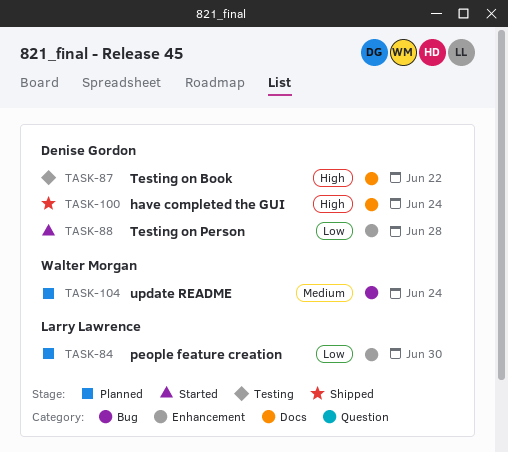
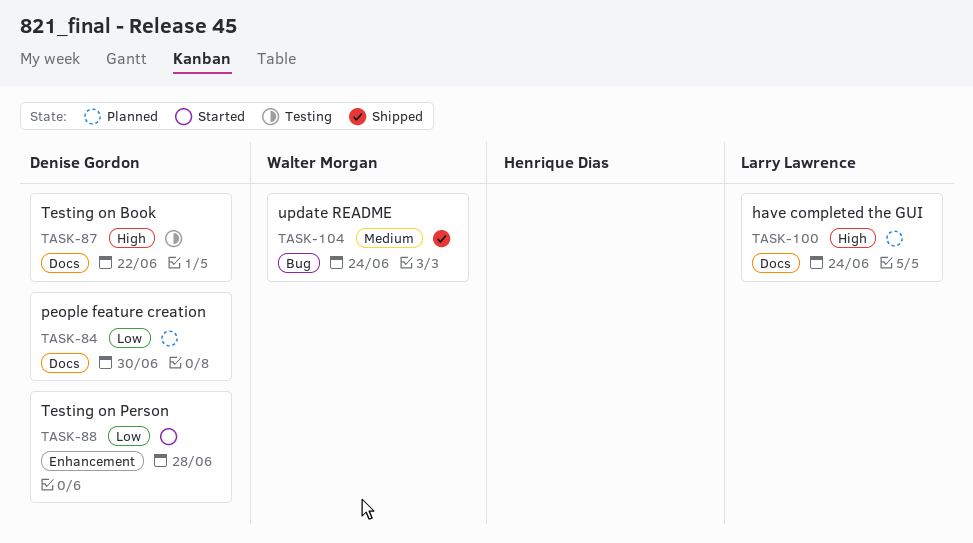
TASK-84, owner: Larry Lawrence -> Denise Gordon
TASK-84, label: Enhancement -> Docs
TASK-100, status: Shipped -> Planned
TASK-100, owner: Denise Gordon -> Larry Lawrence
TASK-104, status: Planned -> Shipped

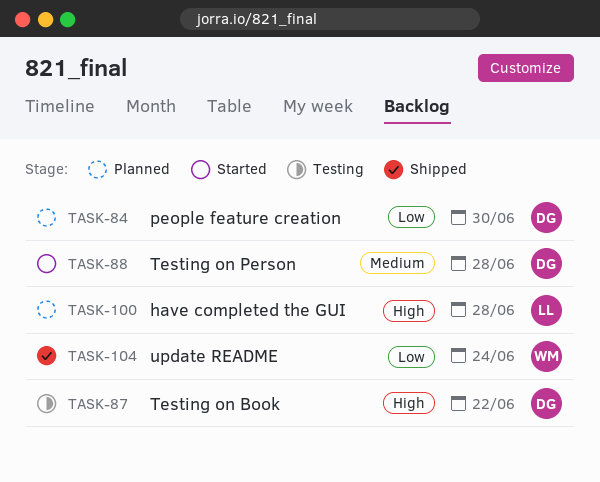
TASK-88, priority: Low -> Medium
TASK-100, due: Jun 24 -> Jun 28
TASK-104, priority: Medium -> Low

